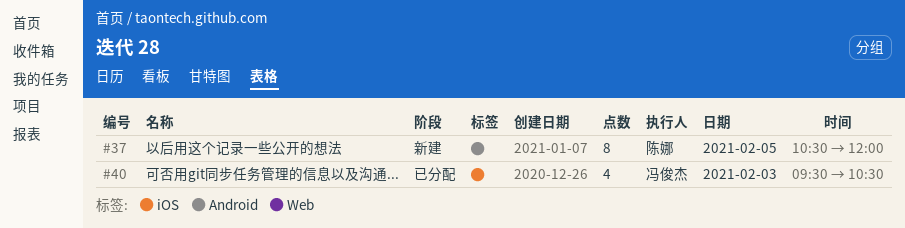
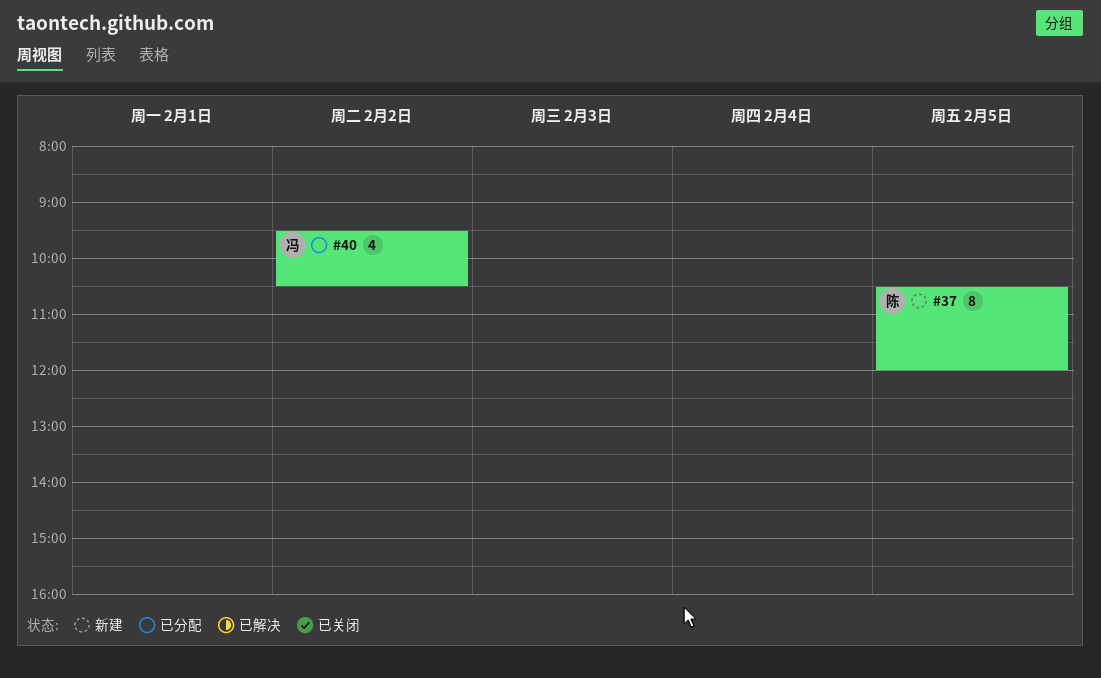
#40, day: Feb 3 -> Feb 2

